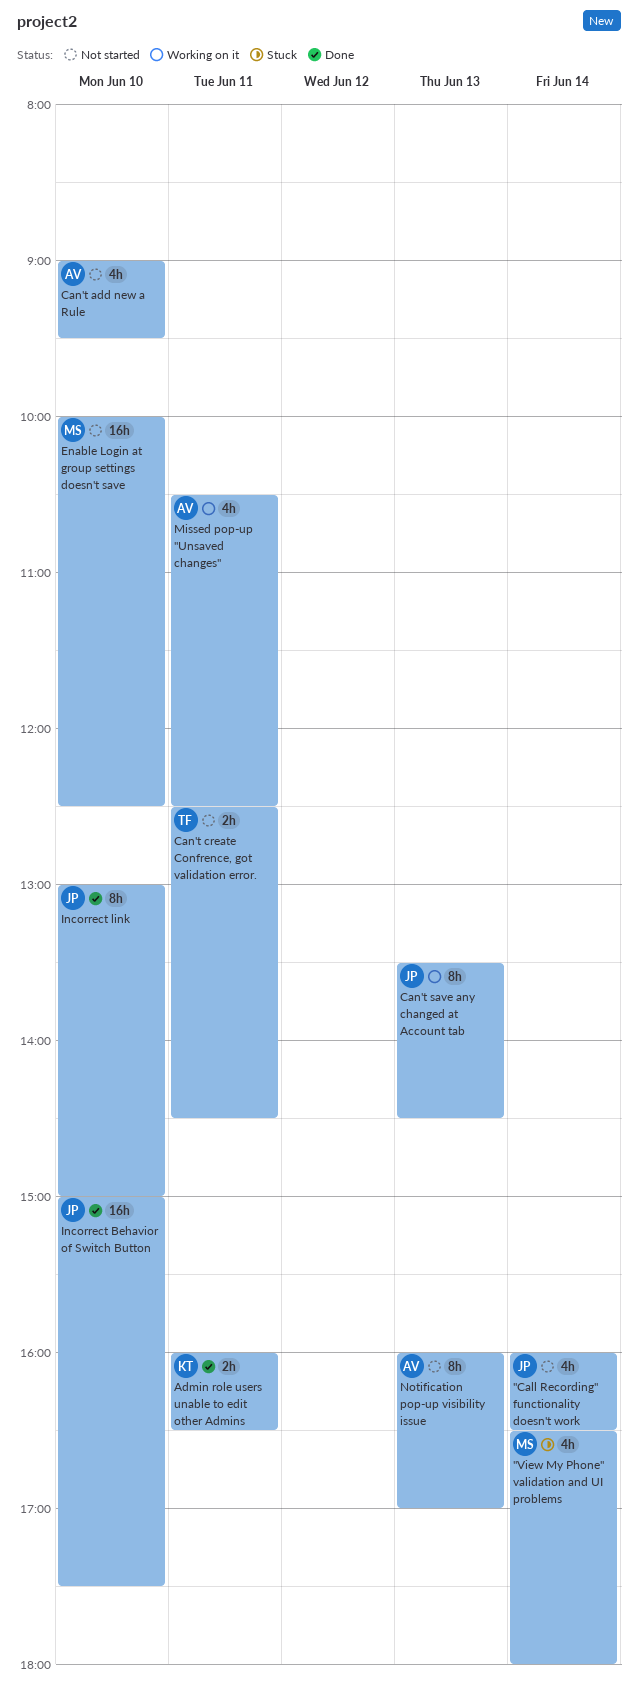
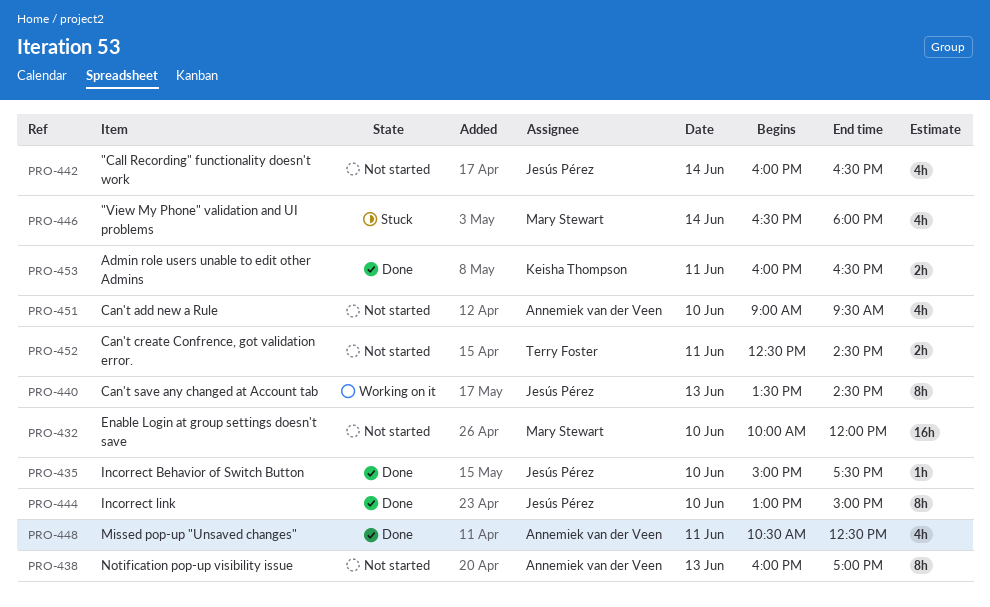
Enable Login at group settings doesn't save, ends: 12:30 -> 12:00
Incorrect Behavior of Switch Button, estimate: 16h -> 1h
Missed pop-up "Unsaved changes", status: Working on it -> Done

